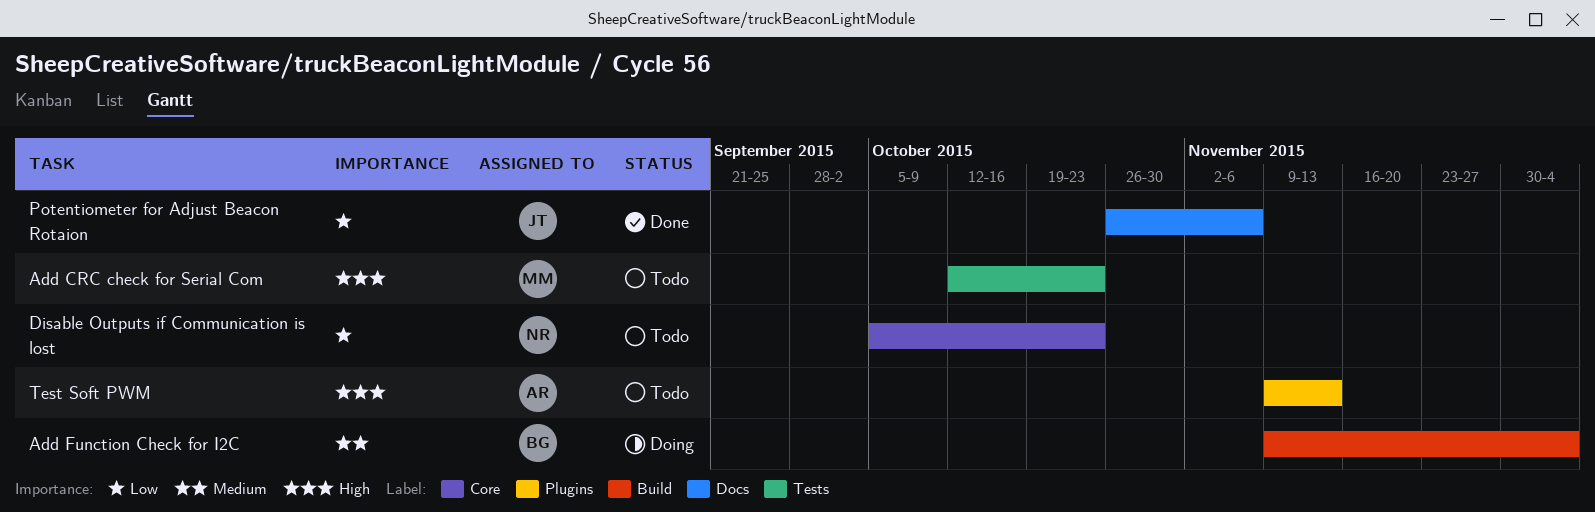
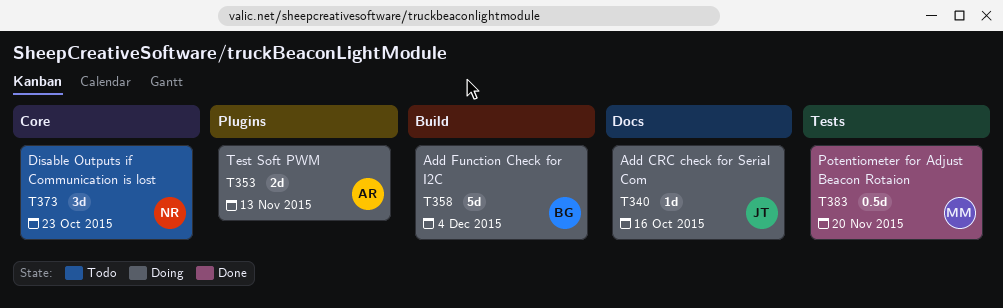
Add CRC check for Serial Com, status: Todo -> Doing
Add CRC check for Serial Com, owner: MM -> JT
Add CRC check for Serial Com, label: Tests -> Docs
Add CRC check for Serial Com, due: Oct 23 -> Oct 16
Potentiometer for Adjust Beacon Rotaion, owner: JT -> MM
Potentiometer for Adjust Beacon Rotaion, label: Docs -> Tests
Potentiometer for Adjust Beacon Rotaion, due: Nov 6 -> Nov 20
Test Soft PWM, status: Todo -> Doing

